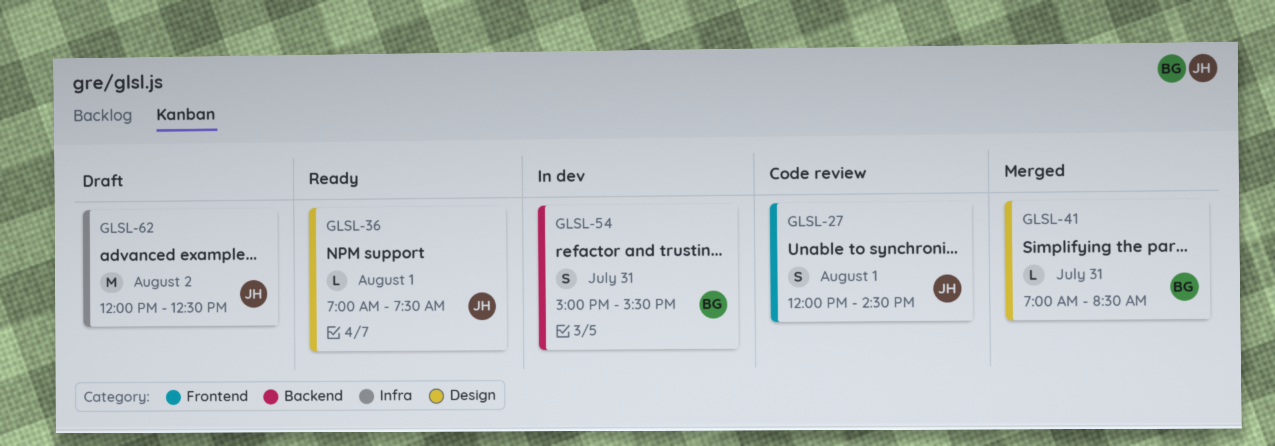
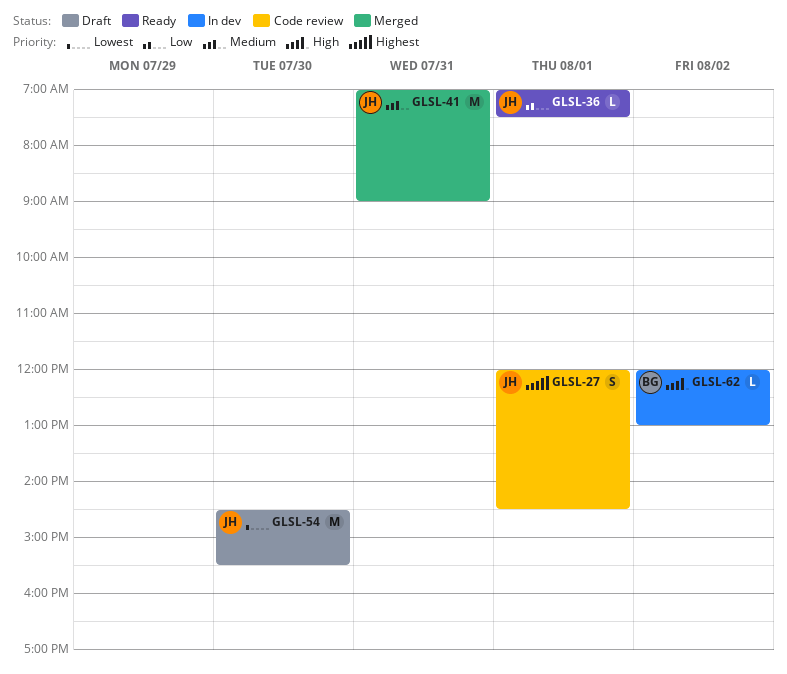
GLSL-41, owner: BG -> JH
GLSL-41, estimate: L -> M
GLSL-41, ends: 08:30 -> 09:00
GLSL-54, status: In dev -> Draft
GLSL-54, owner: BG -> JH
GLSL-54, estimate: S -> M
GLSL-54, day: Jul 31 -> Jul 30
GLSL-54, begins: 15:00 -> 14:30
GLSL-62, status: Draft -> In dev
GLSL-62, owner: JH -> BG
GLSL-62, estimate: M -> L
GLSL-62, ends: 12:30 -> 13:00

